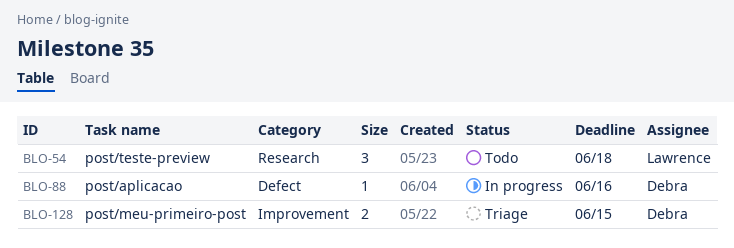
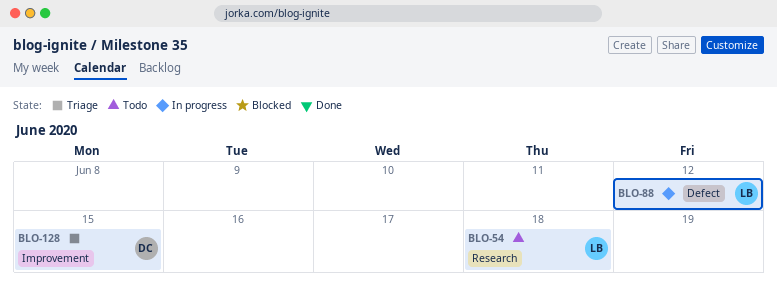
BLO-88, owner: Debra -> Lawrence
BLO-88, due: Jun 16 -> Jun 12

